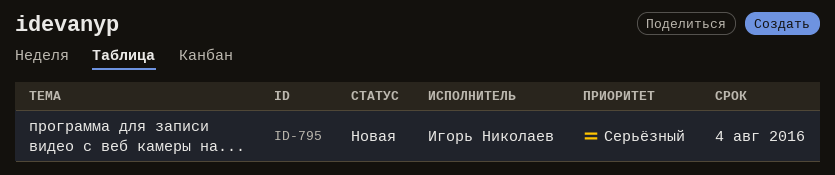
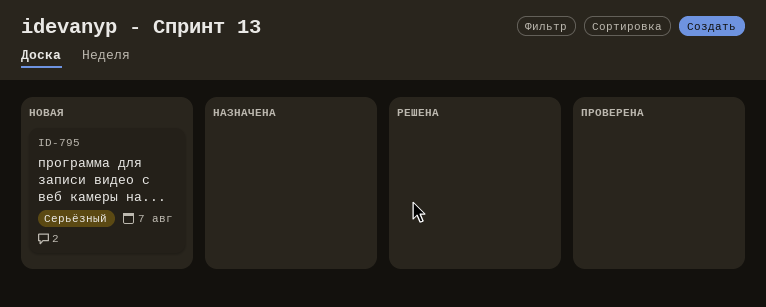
ID-795, due: Aug 4 -> Aug 7

